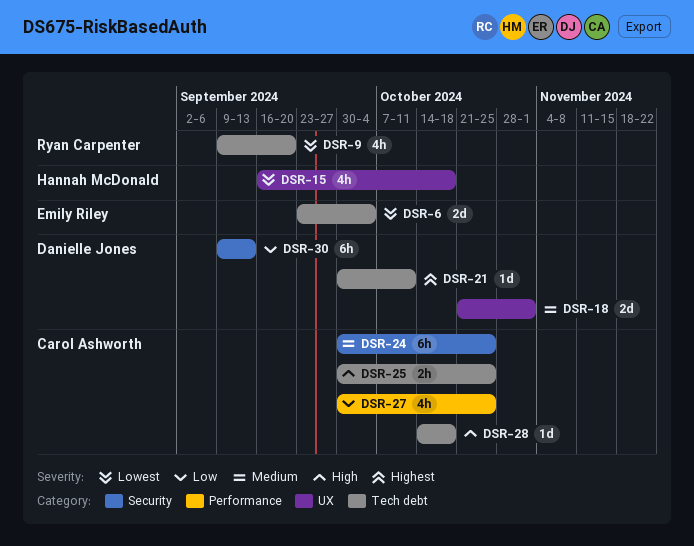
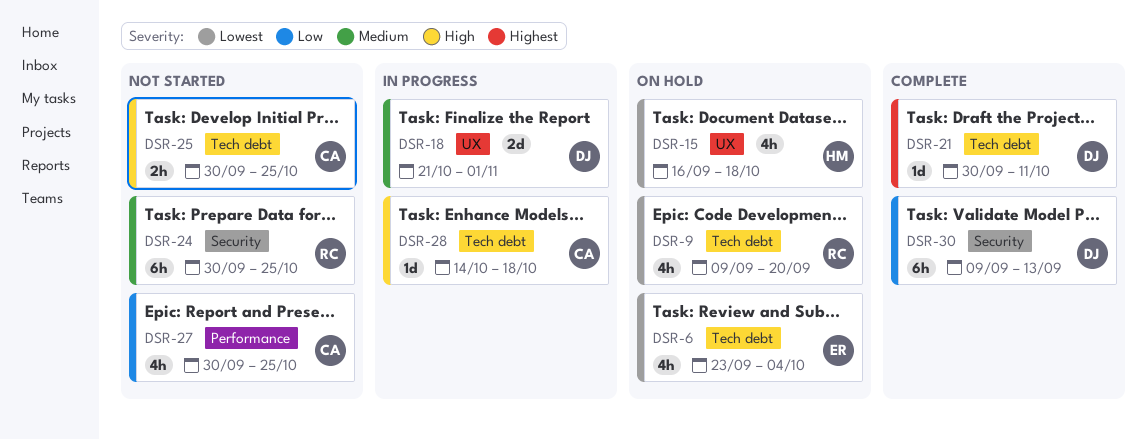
DSR-6, estimate: 2d -> 4h
DSR-24, owner: Carol Ashworth -> Ryan Carpenter

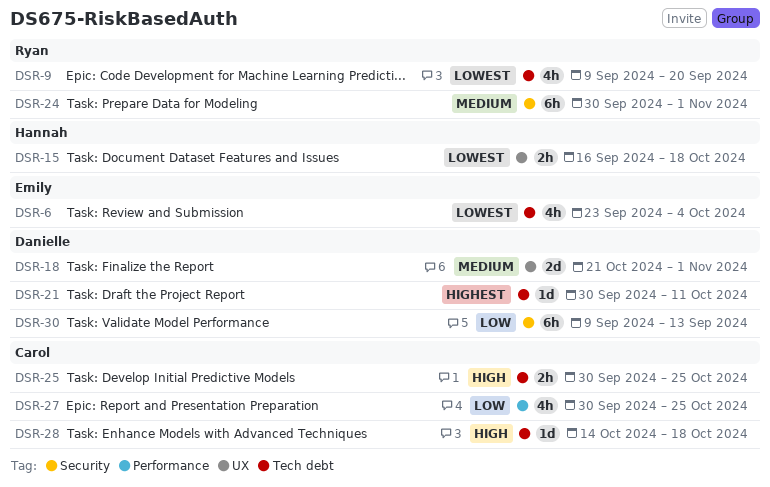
DSR-15, estimate: 4h -> 2h
DSR-24, due: Oct 25 -> Nov 1

